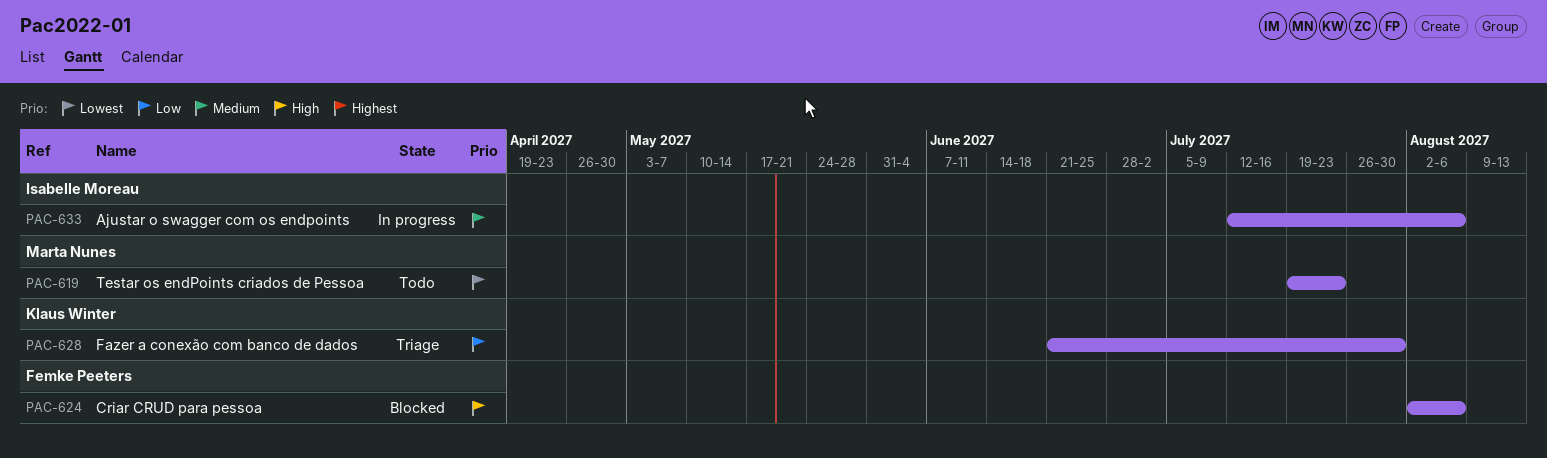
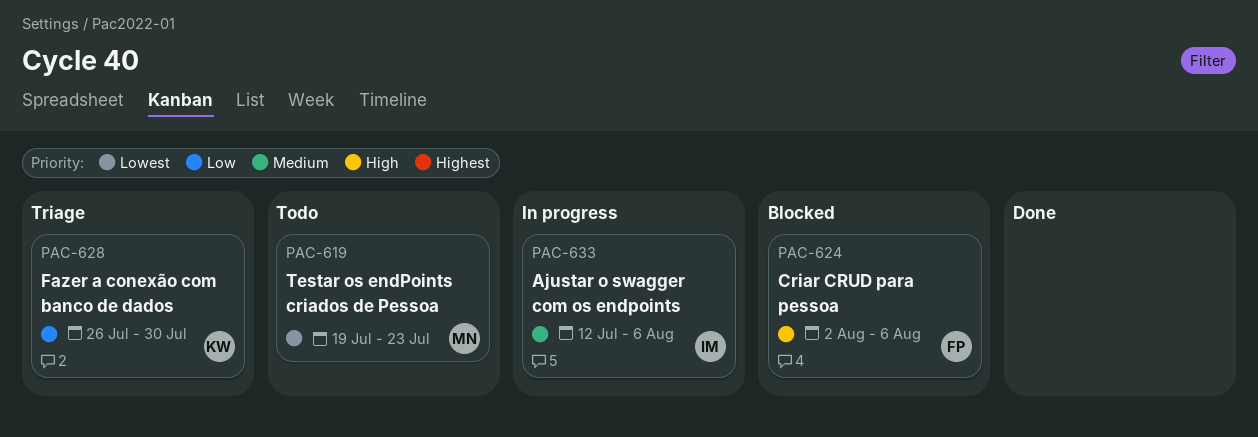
PAC-628, start: Jun 21 -> Jul 26

